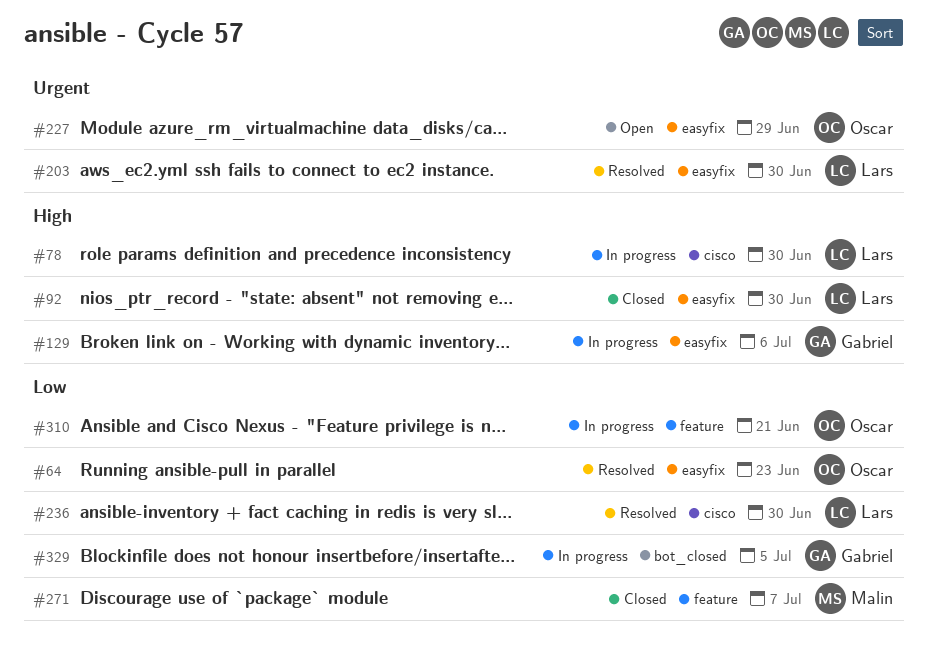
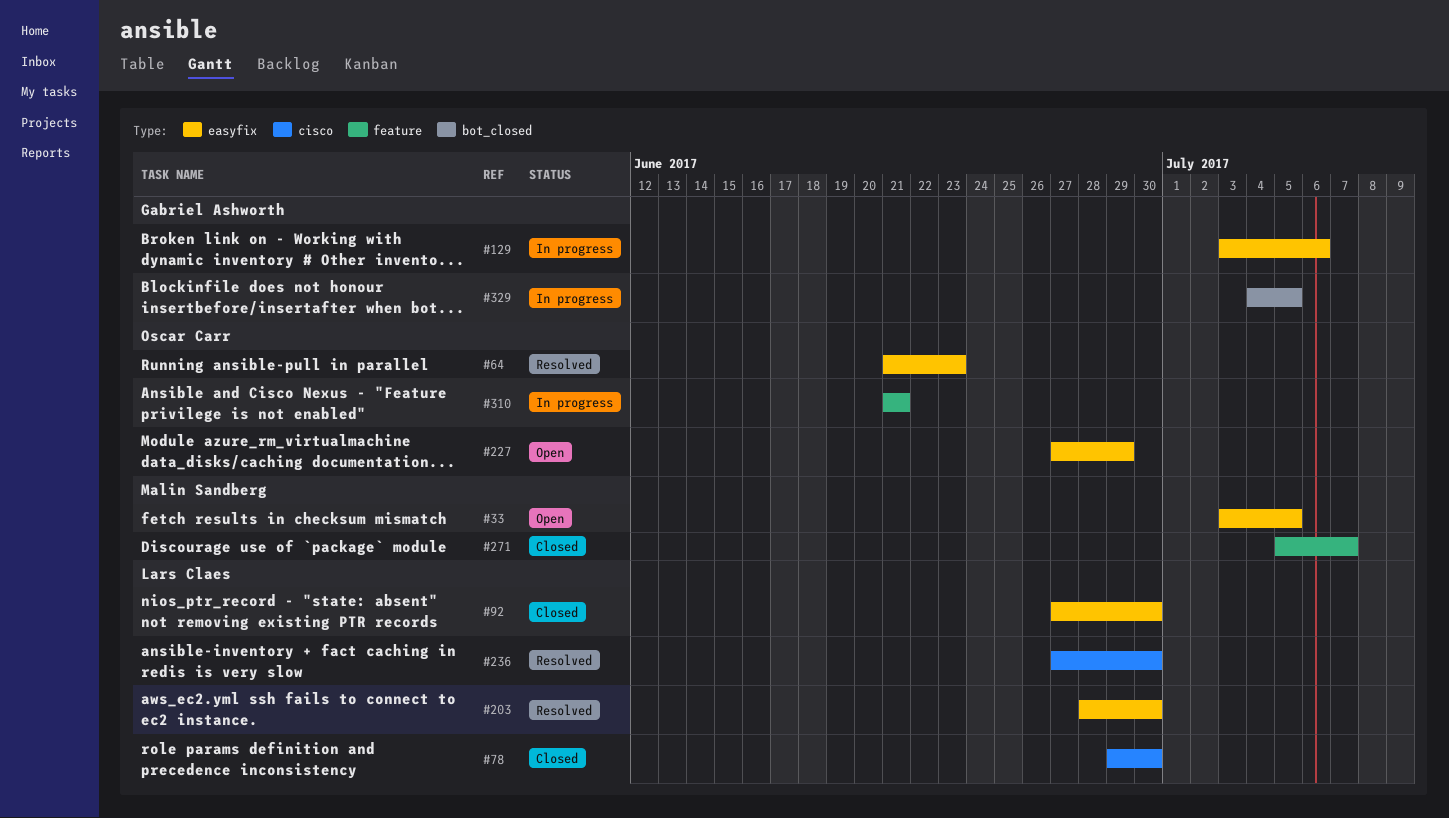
#33: none -> present
#78, status: In progress -> Closed

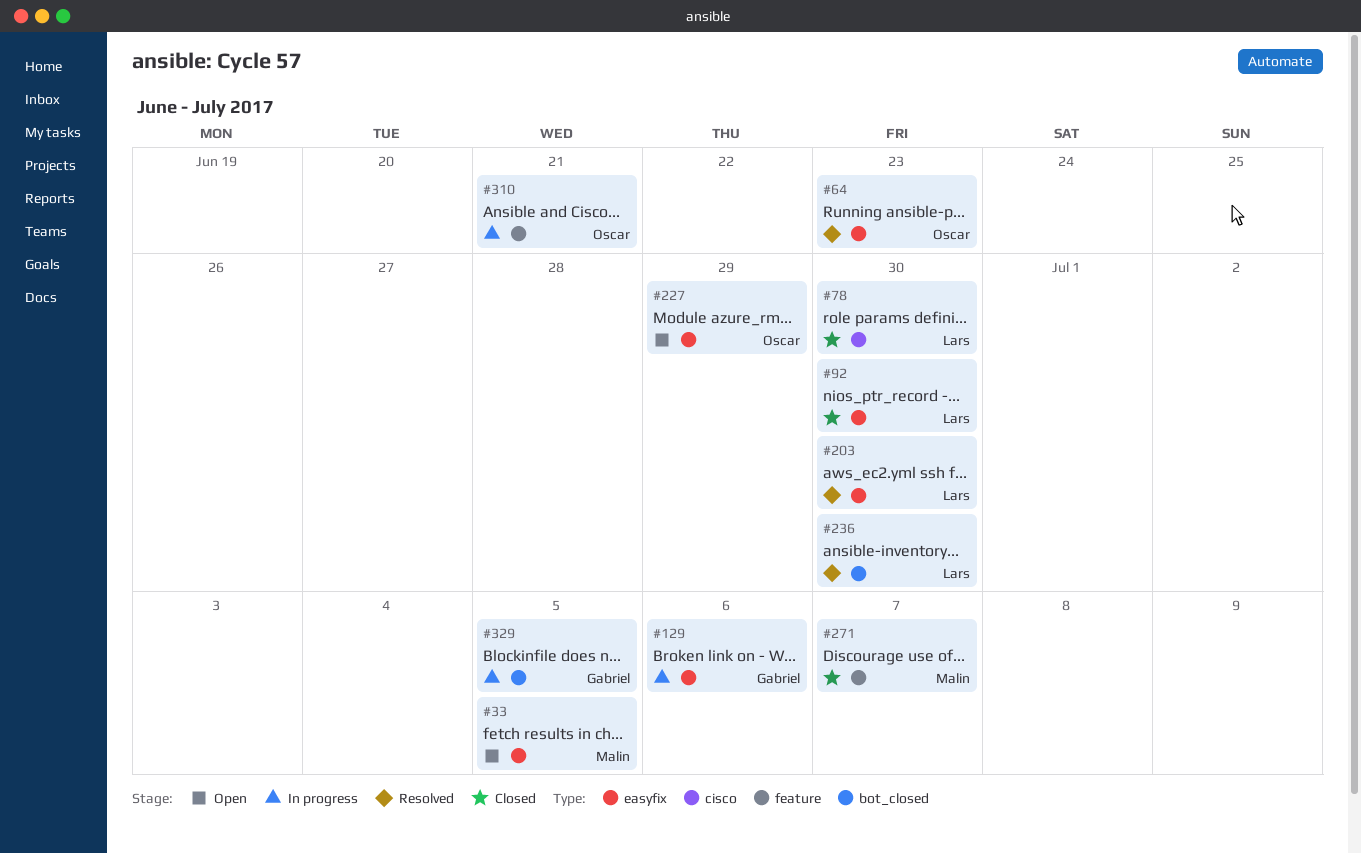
#236, label: cisco -> bot_closed

